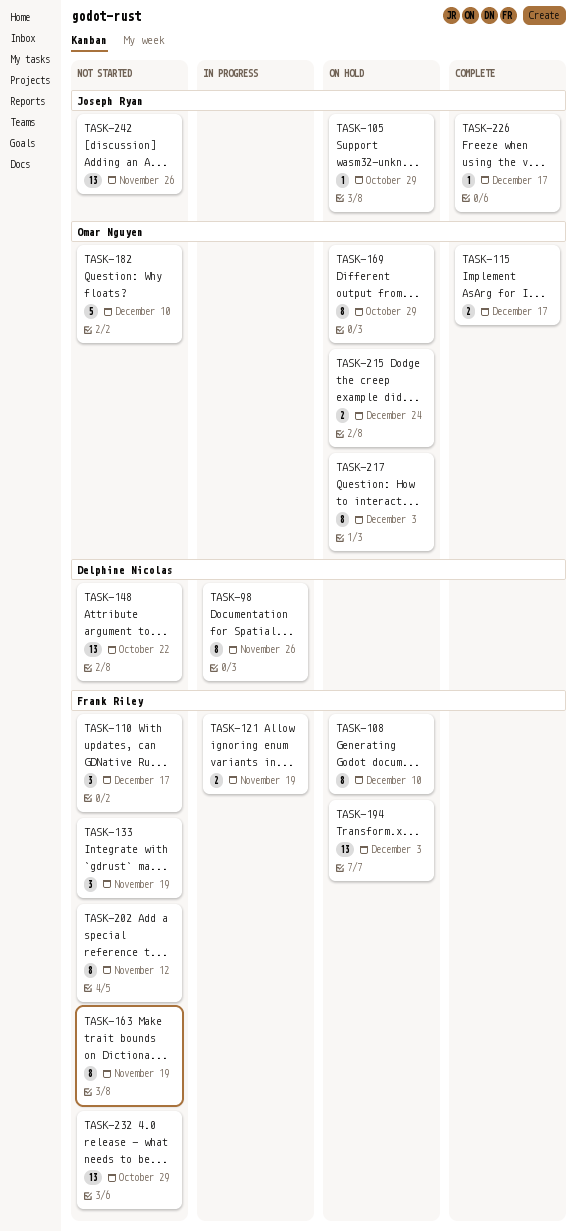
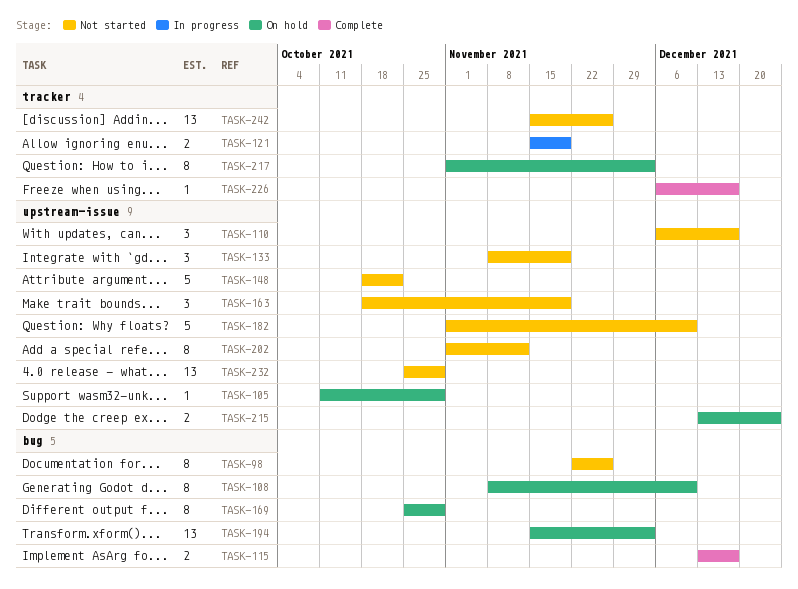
TASK-98, status: In progress -> Not started
TASK-148, estimate: 13 -> 5
TASK-163, estimate: 8 -> 3

